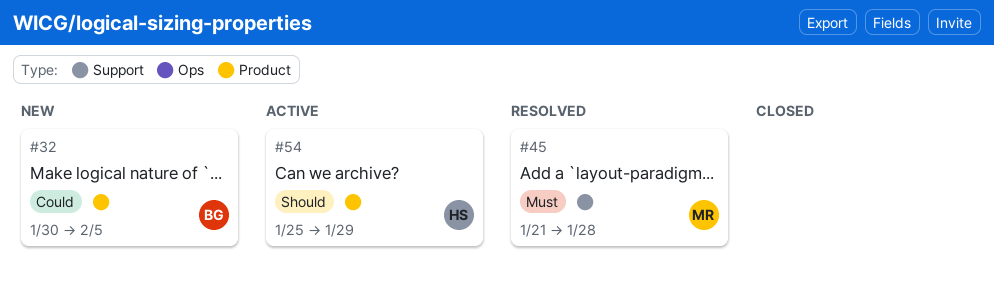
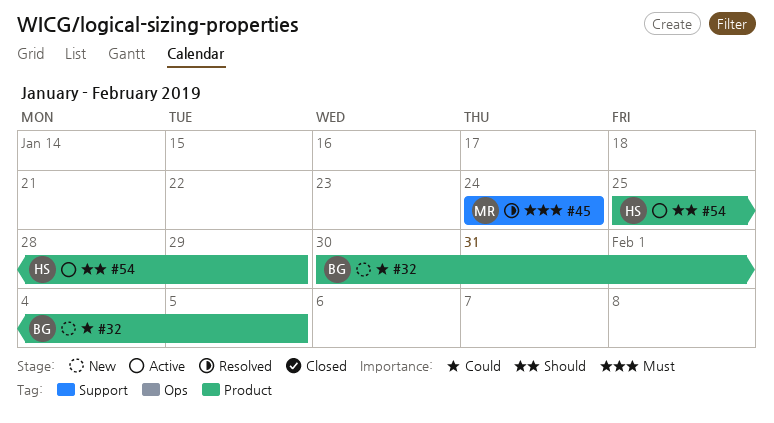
#45, start: Jan 21 -> Jan 24
#45, due: Jan 28 -> Jan 24

